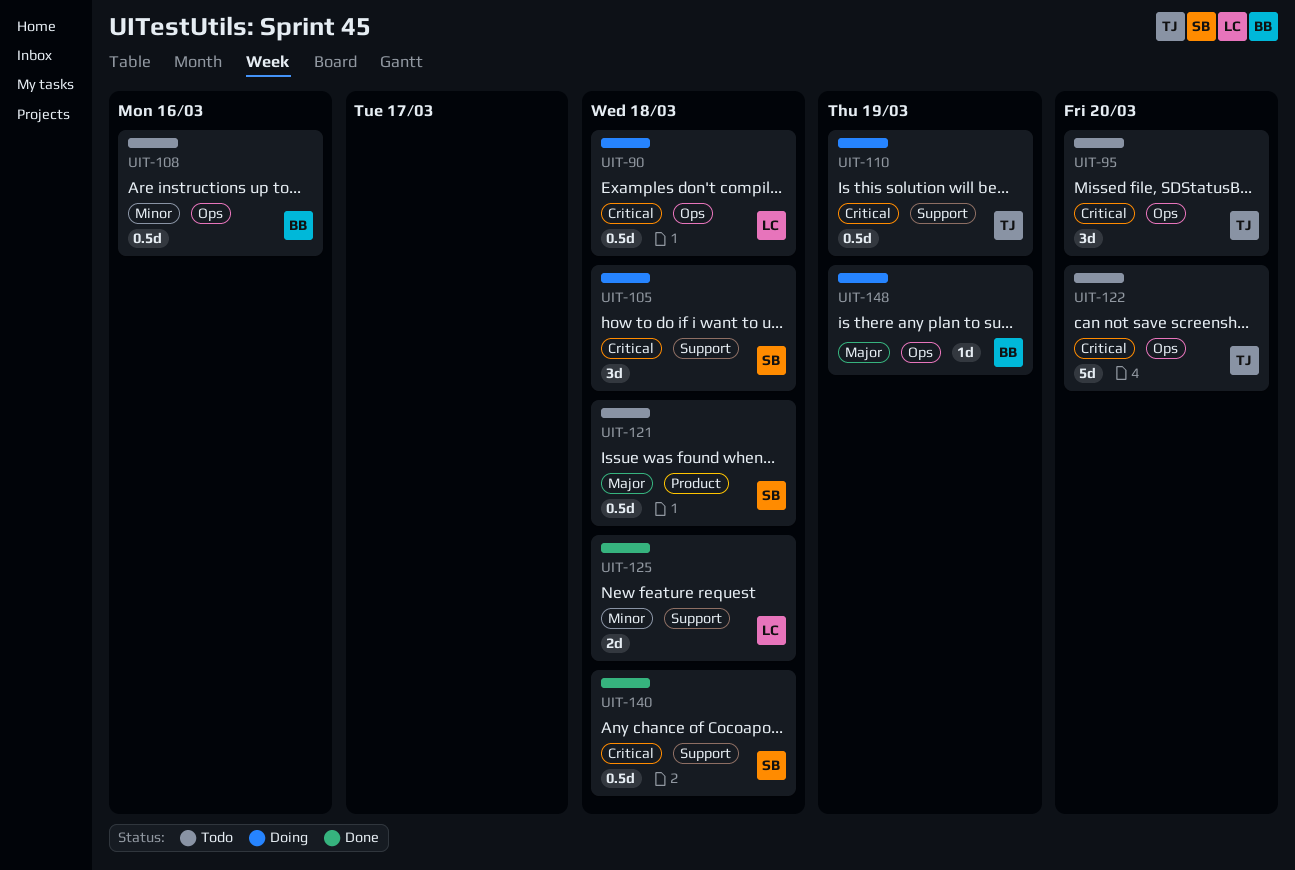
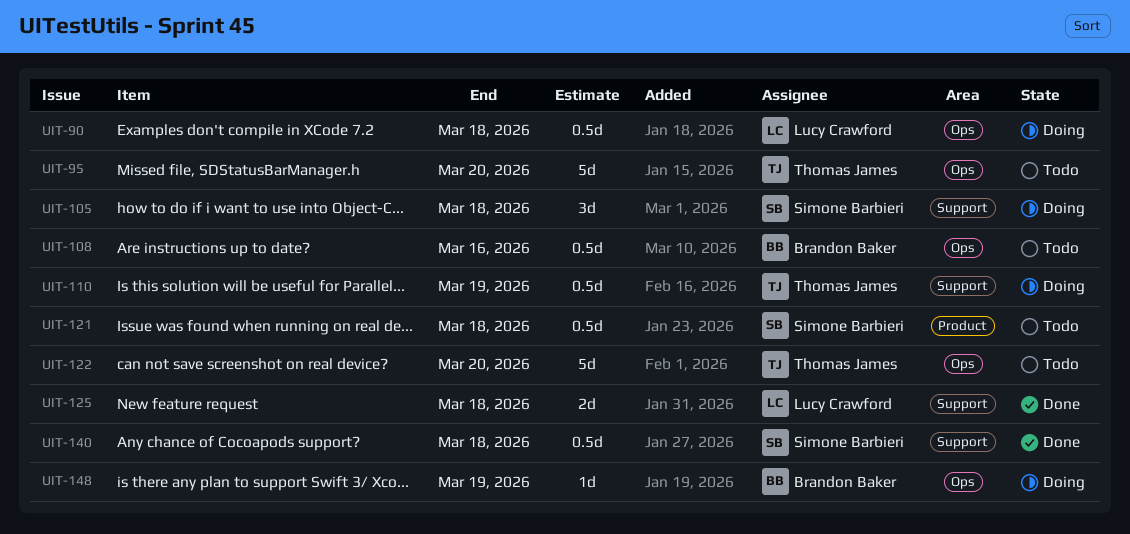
UIT-95, estimate: 3d -> 5d

